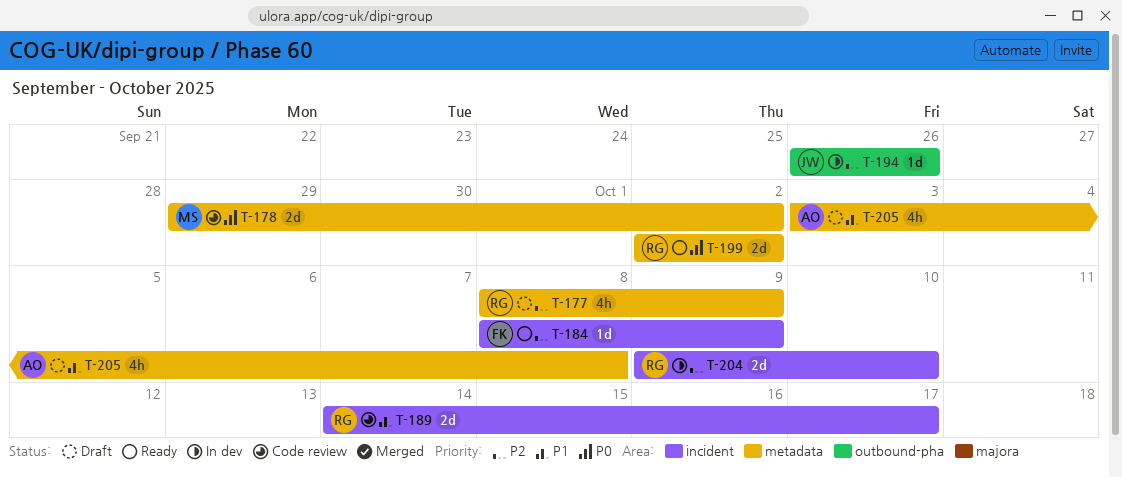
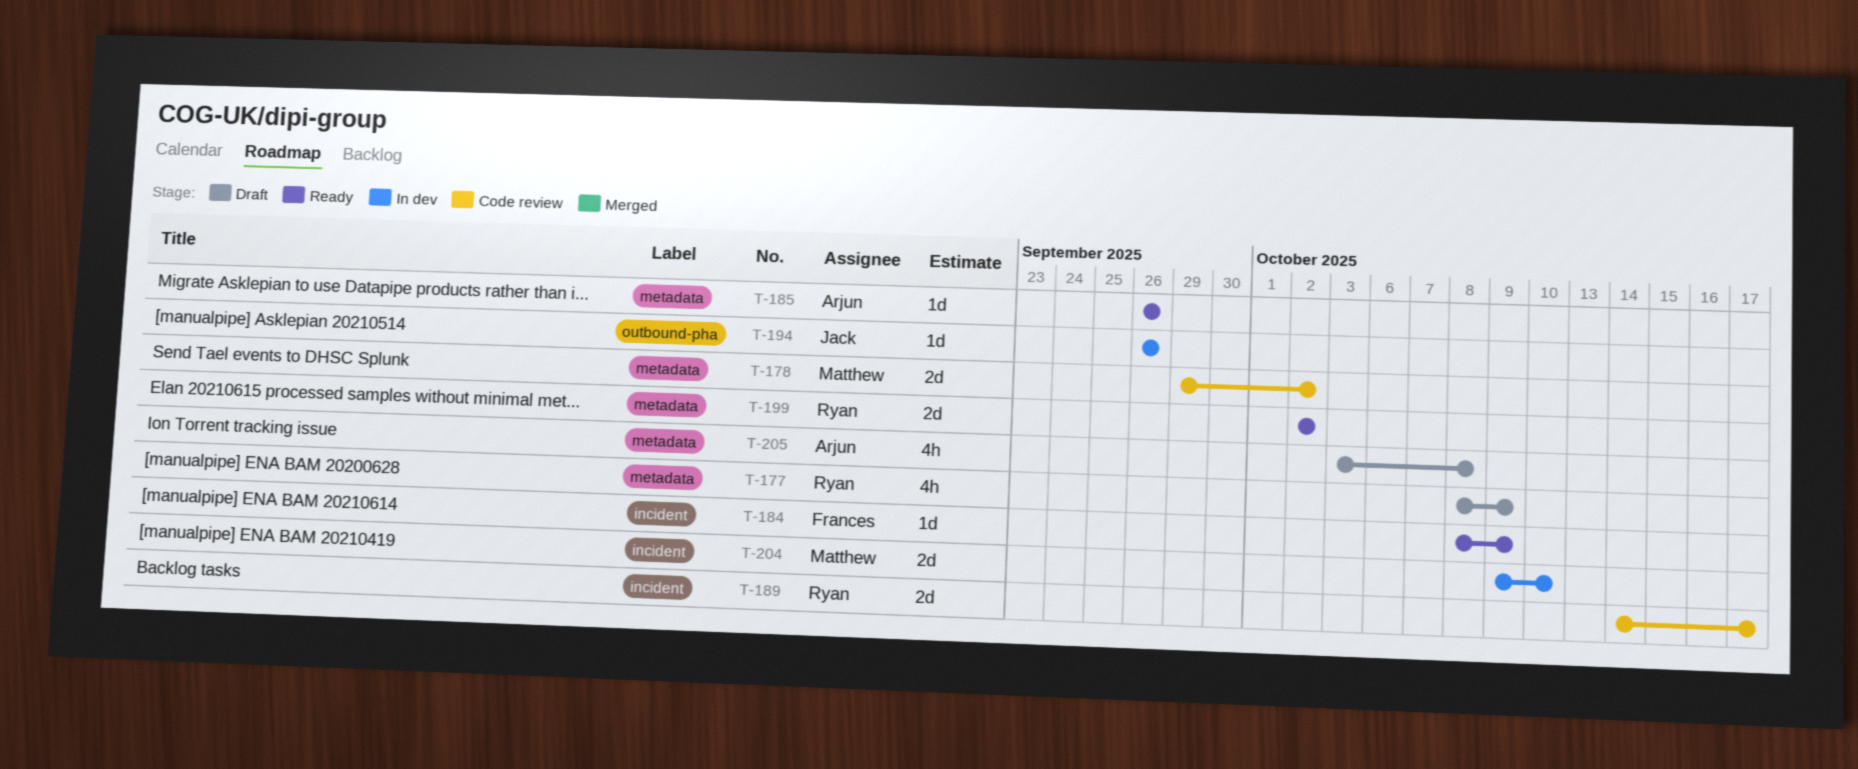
T-185: none -> present
T-204, owner: Ryan -> Matthew

